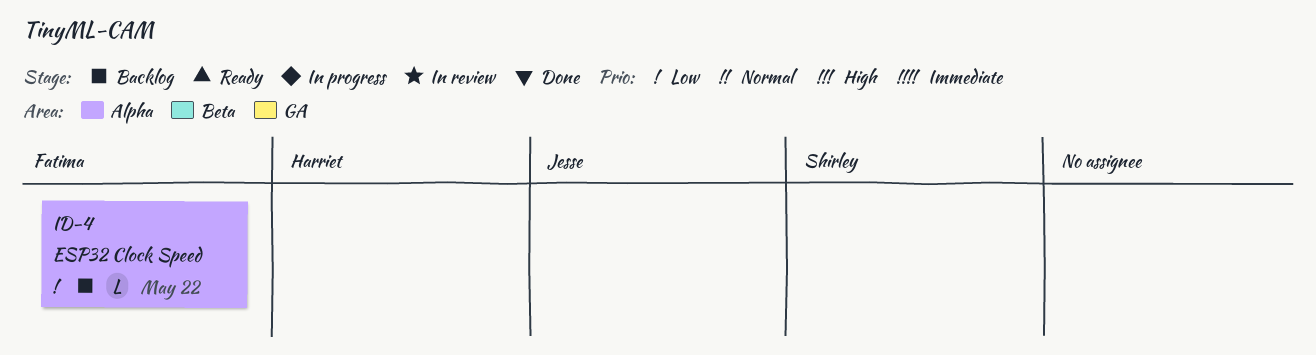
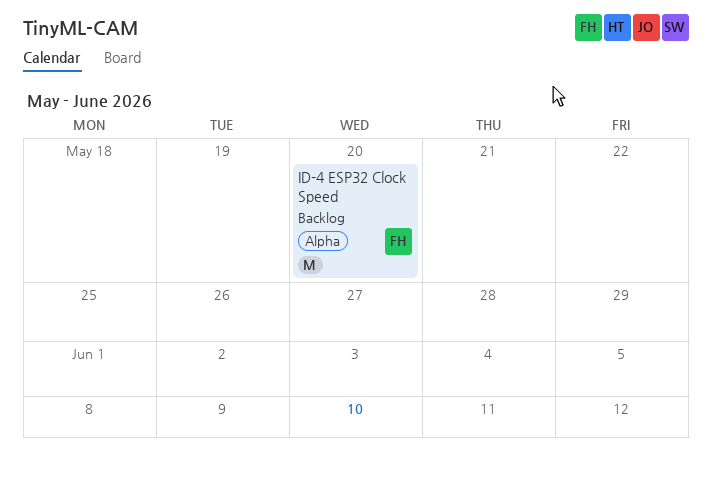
ID-4, estimate: L -> M
ID-4, due: May 22 -> May 20

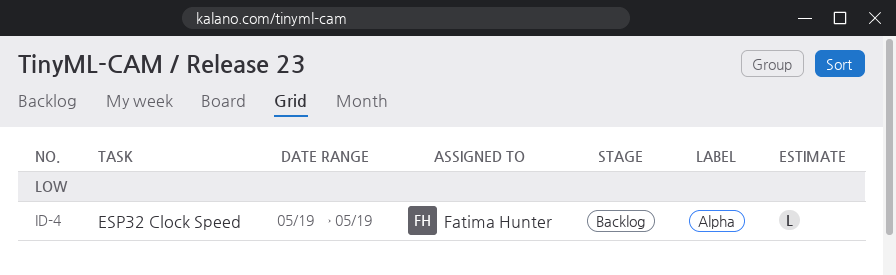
ID-4, estimate: M -> L
ID-4, due: May 20 -> May 19

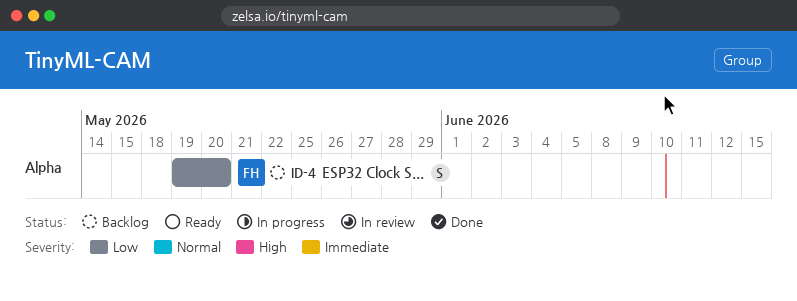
ID-4, estimate: L -> S
ID-4, due: May 19 -> May 20

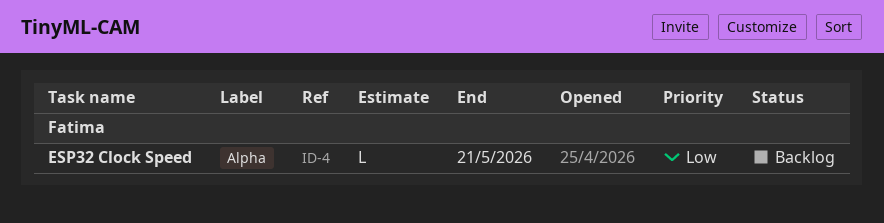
ID-4, estimate: S -> L
ID-4, due: May 20 -> May 21

